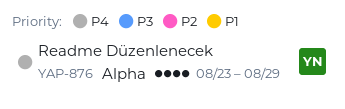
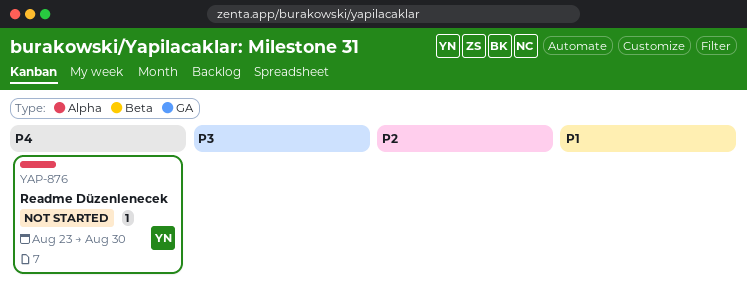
YAP-876, estimate: 4 -> 1
YAP-876, due: Aug 29 -> Aug 30

